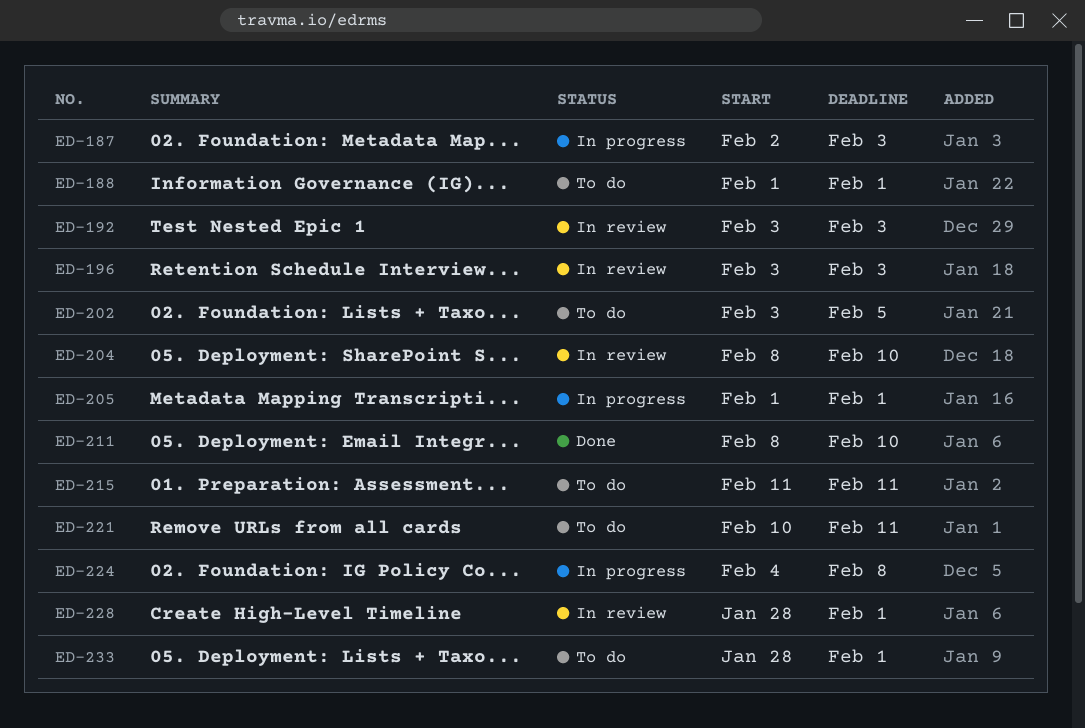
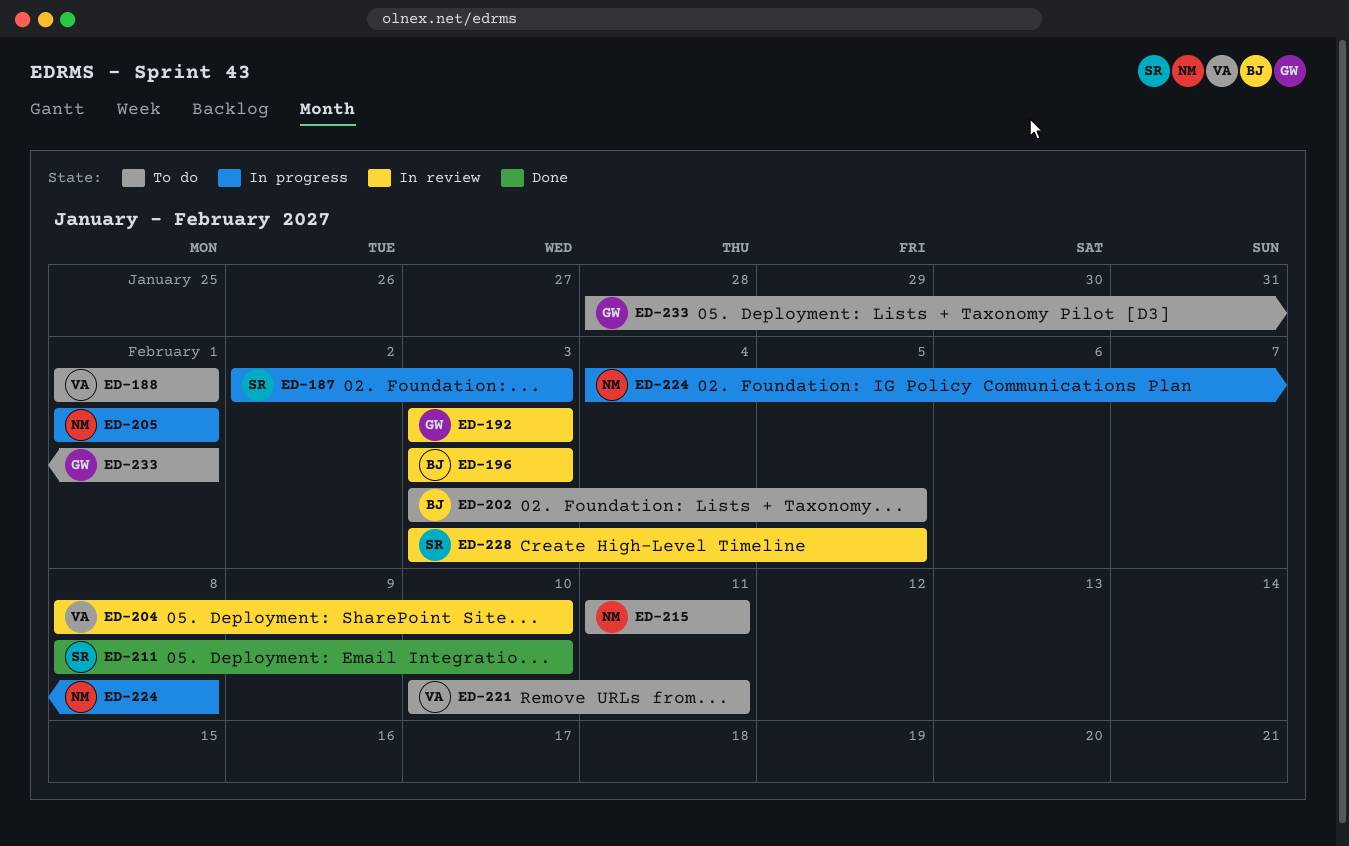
ED-228, start: Jan 28 -> Feb 3
ED-228, due: Feb 1 -> Feb 5

